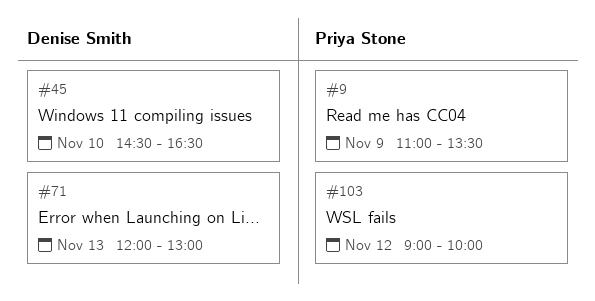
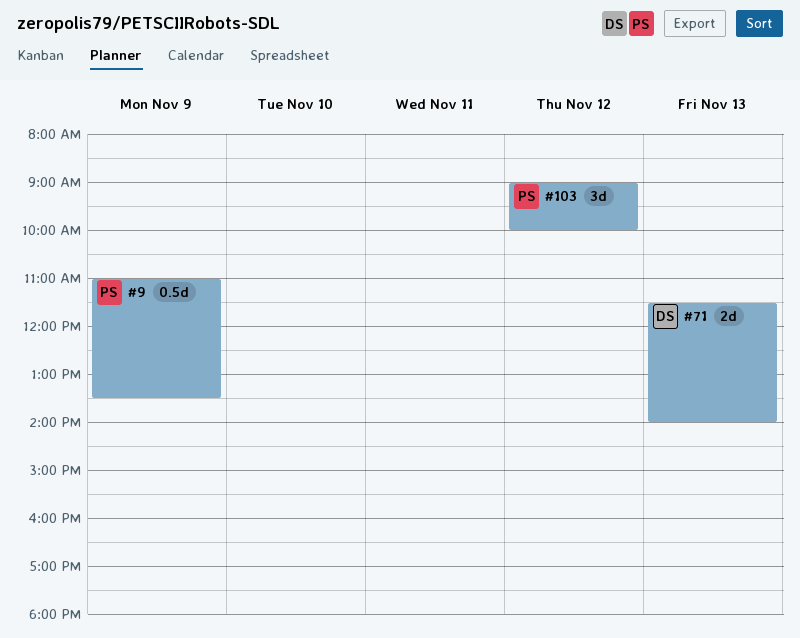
#45: present -> none
#71, begins: 12:00 -> 11:30
#71, ends: 13:00 -> 14:00

